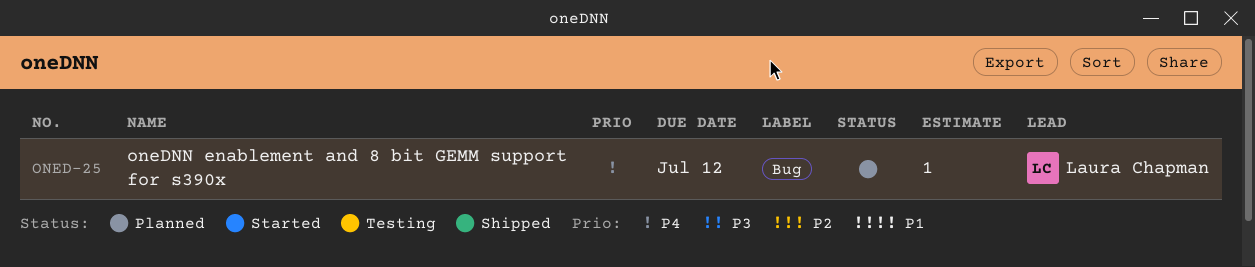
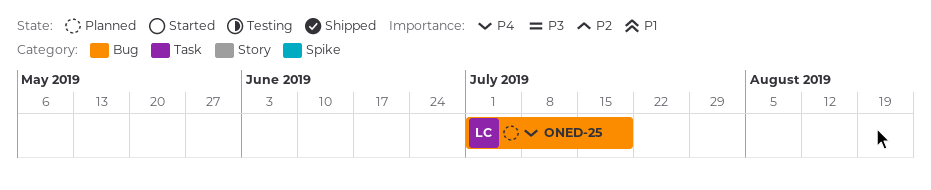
ONED-25, due: Jul 12 -> Jul 19

